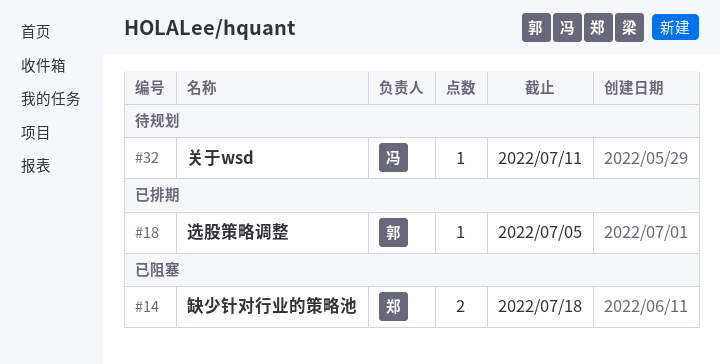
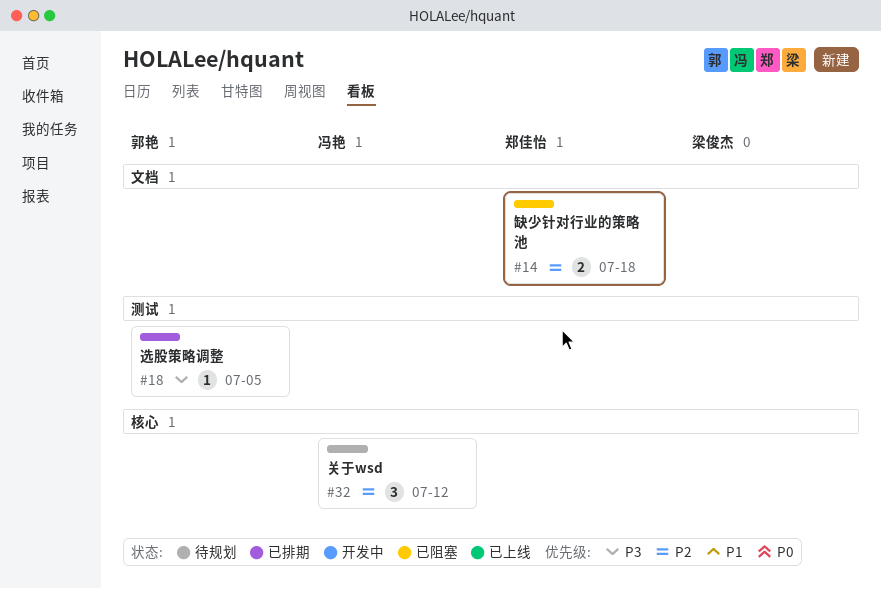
#32, estimate: 1 -> 3
#32, due: Jul 11 -> Jul 12

